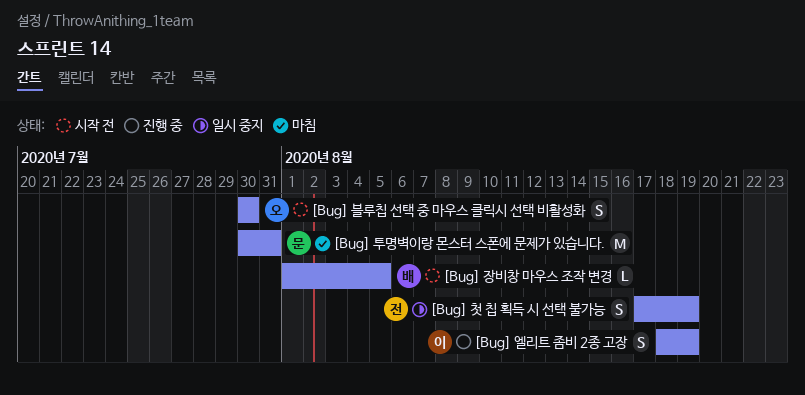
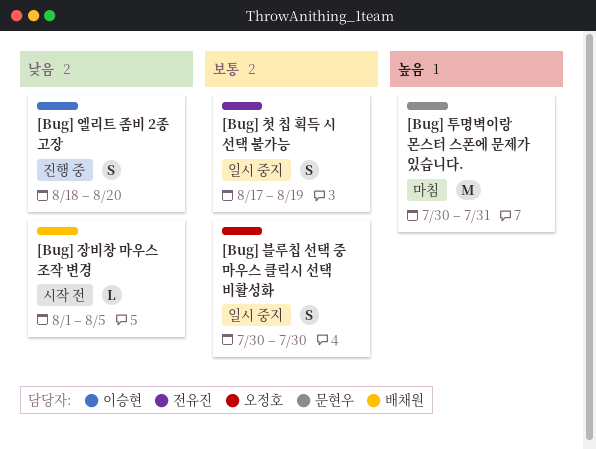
[Bug] 블루칩 선택 중 마우스 클릭시 선택 비활성화, status: 시작 전 -> 일시 중지
[Bug] 엘리트 좀비 2종 고장, due: Aug 19 -> Aug 20

